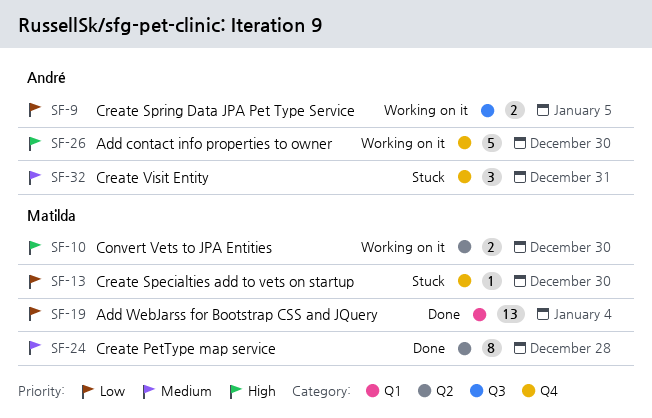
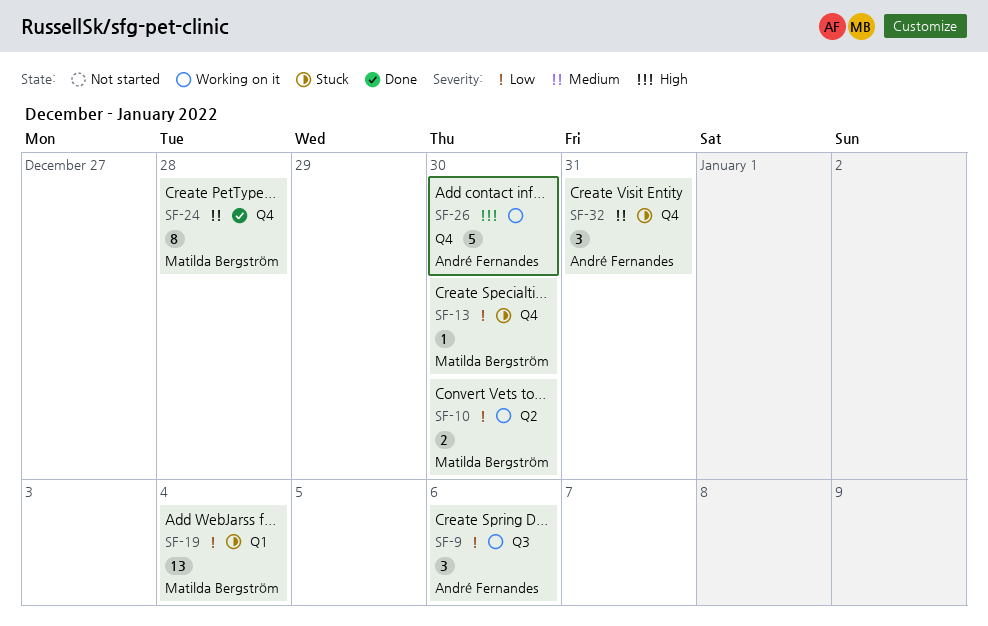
SF-9, estimate: 2 -> 3
SF-9, due: Jan 5 -> Jan 6
SF-10, priority: High -> Low
SF-19, status: Done -> Stuck
SF-24, label: Q2 -> Q4

